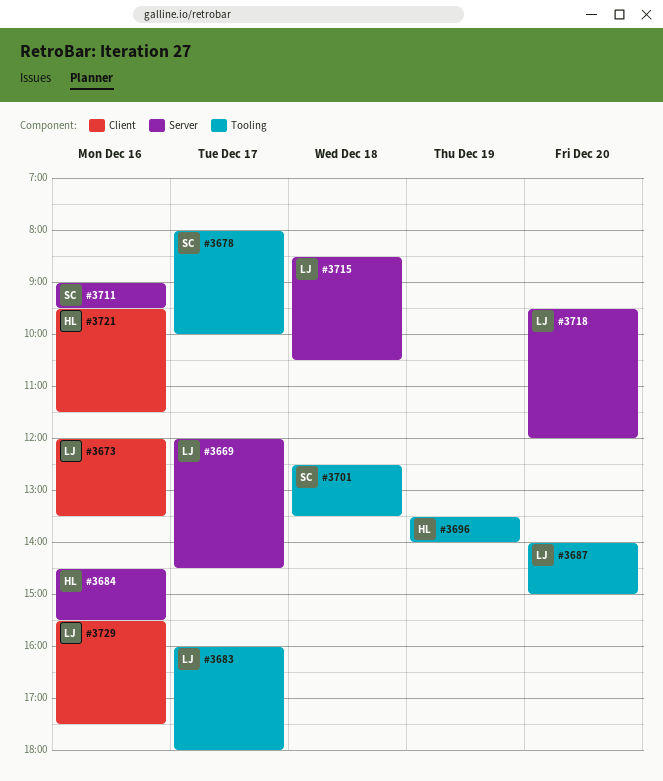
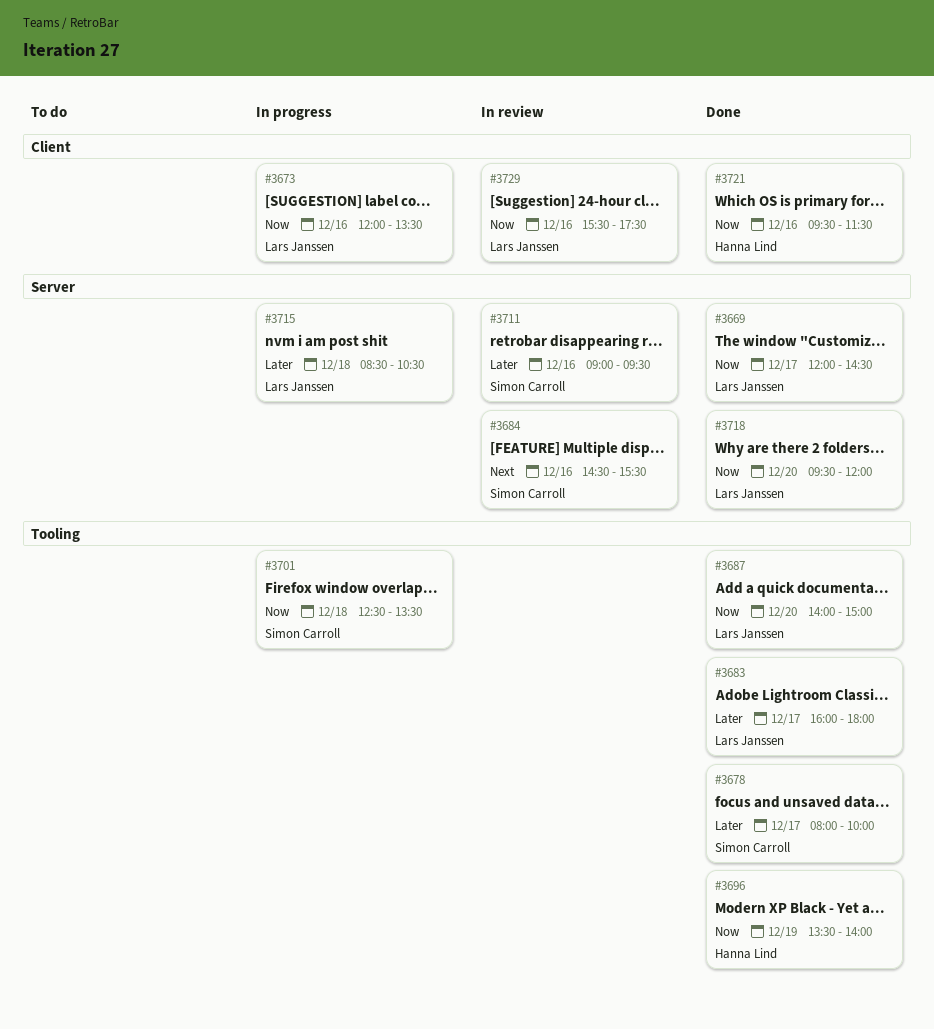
#3684, owner: Hanna Lind -> Simon Carroll

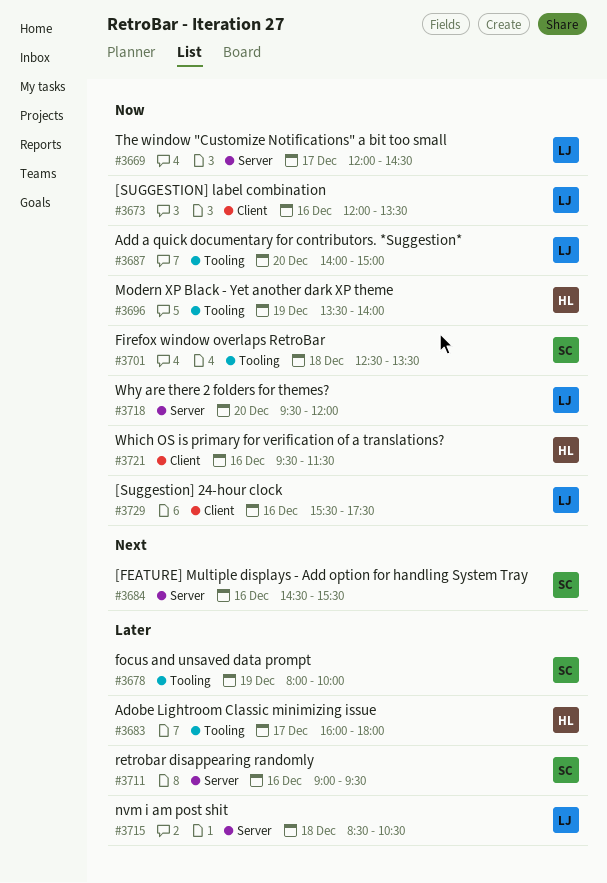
#3678, day: Dec 17 -> Dec 19
#3683, owner: Lars Janssen -> Hanna Lind

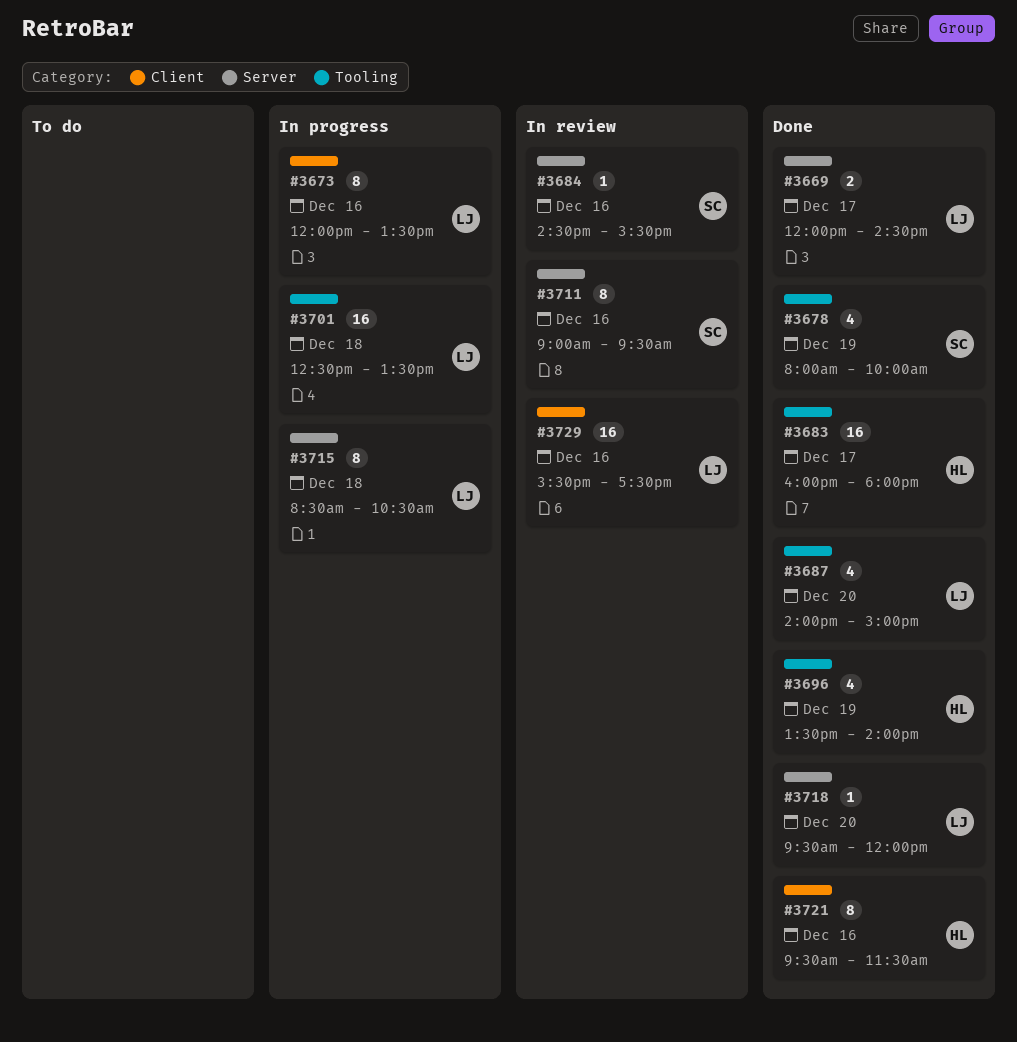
#3701, owner: SC -> LJ

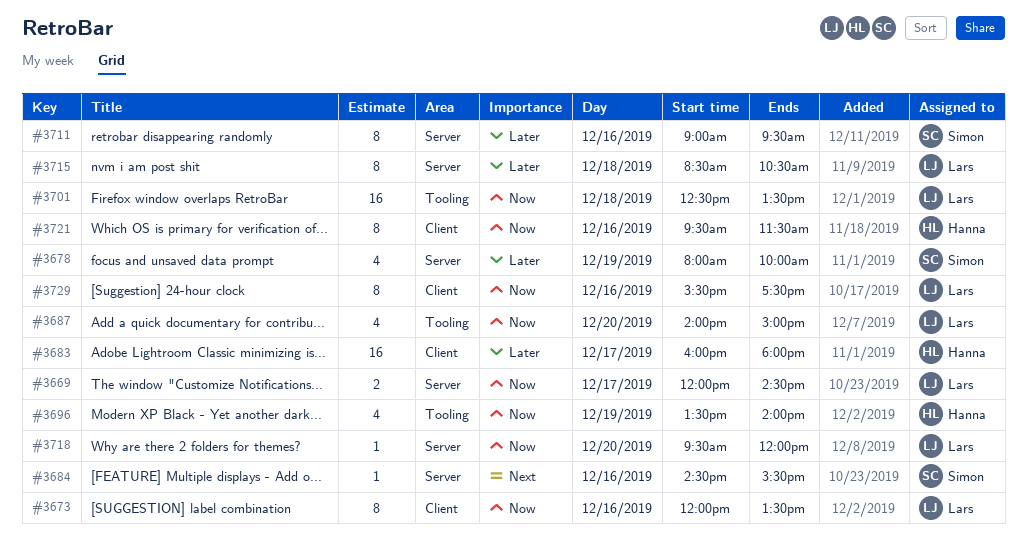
#3678, label: Tooling -> Server
#3683, label: Tooling -> Client
#3729, estimate: 16 -> 8

